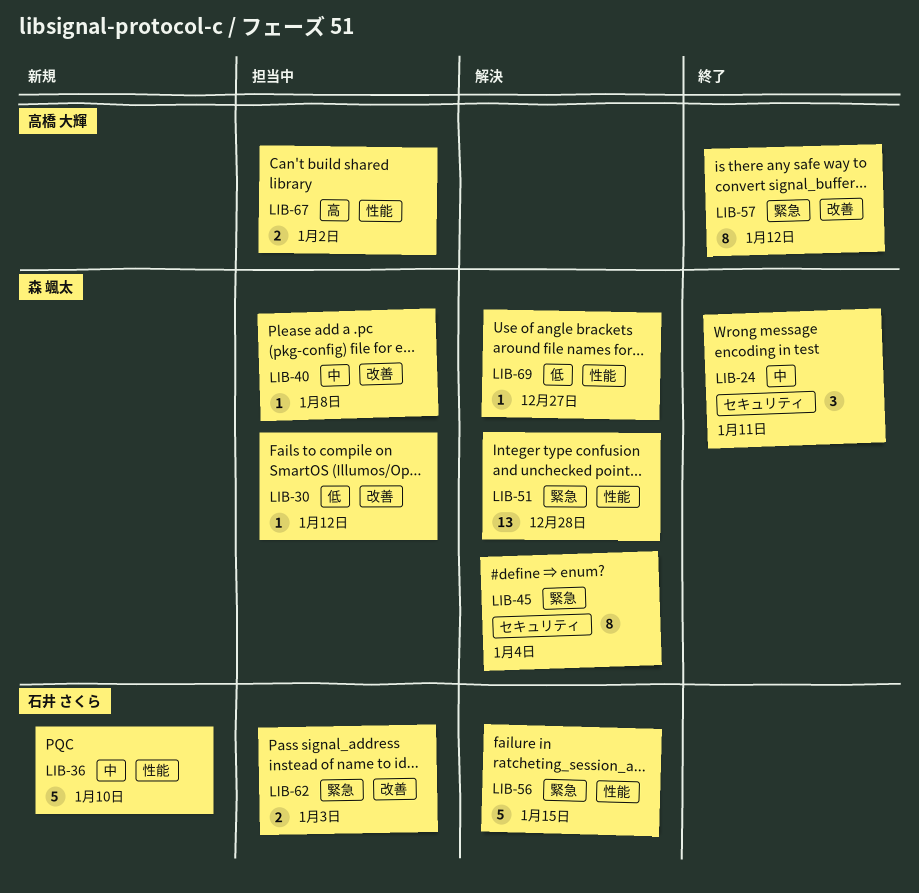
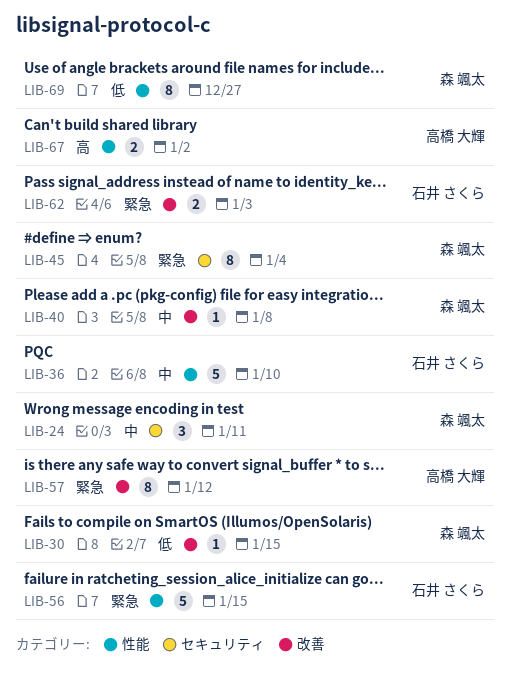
LIB-30, due: Jan 12 -> Jan 15
LIB-51: present -> none
LIB-69, estimate: 1 -> 8

